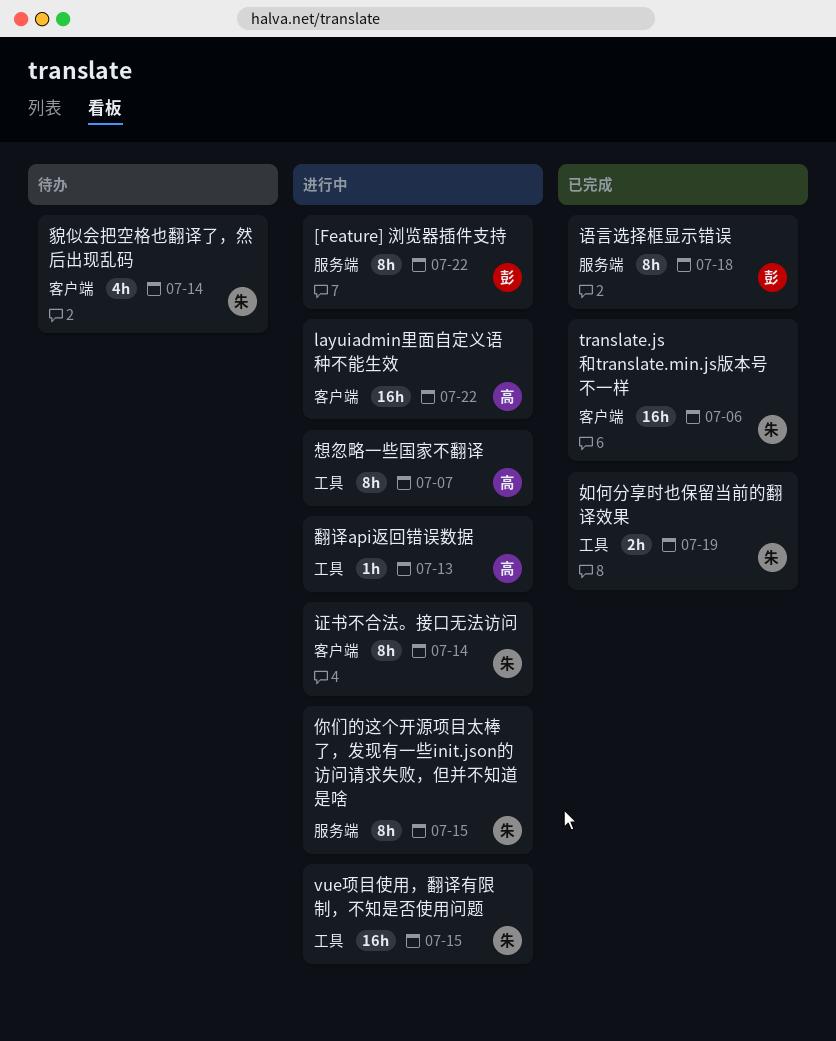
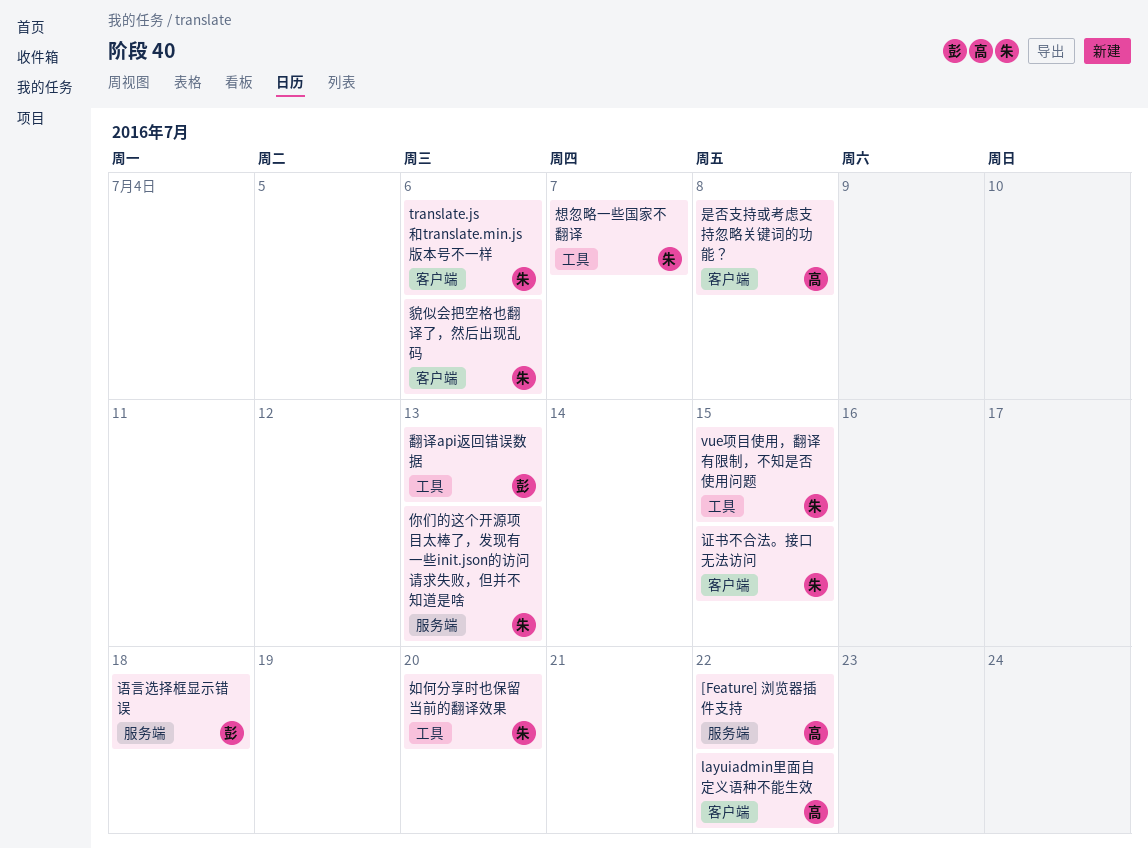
[Feature] 浏览器插件支持, owner: 彭 -> 高
你们的这个开源项目太棒了，发现有一些init.json的访问请求失败，但并不知道是啥, due: Jul 15 -> Jul 13
如何分享时也保留当前的翻译效果, due: Jul 19 -> Jul 20
想忽略一些国家不翻译, owner: 高 -> 朱
是否支持或考虑支持忽略关键词的功能？: none -> present
翻译api返回错误数据, owner: 高 -> 彭
证书不合法。接口无法访问, due: Jul 14 -> Jul 15
貌似会把空格也翻译了，然后出现乱码, due: Jul 14 -> Jul 6

